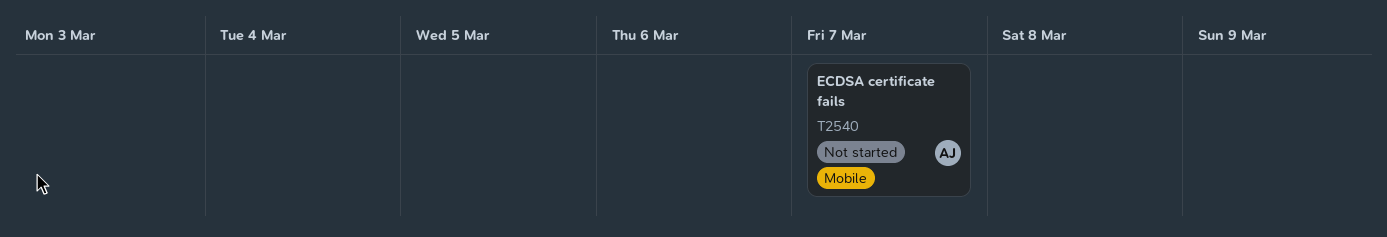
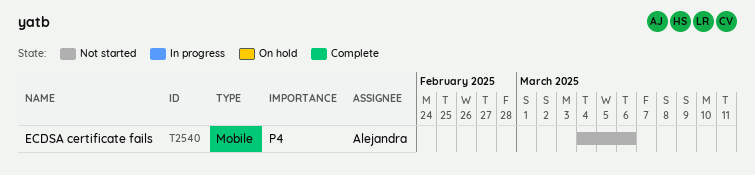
T2540, due: Mar 7 -> Mar 6

